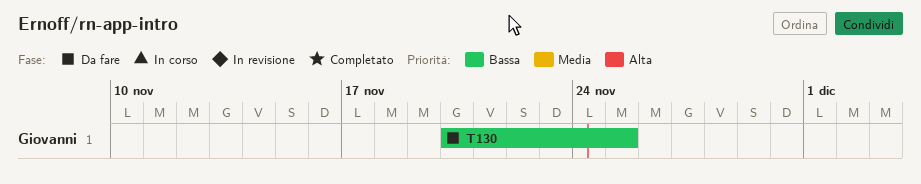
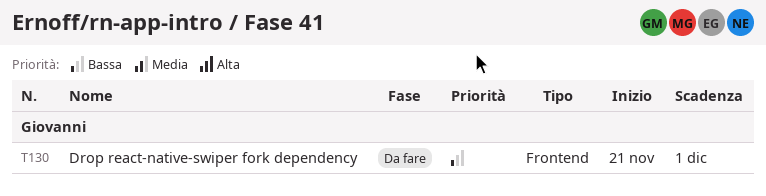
T130, start: Nov 20 -> Nov 21
T130, due: Nov 25 -> Dec 1

